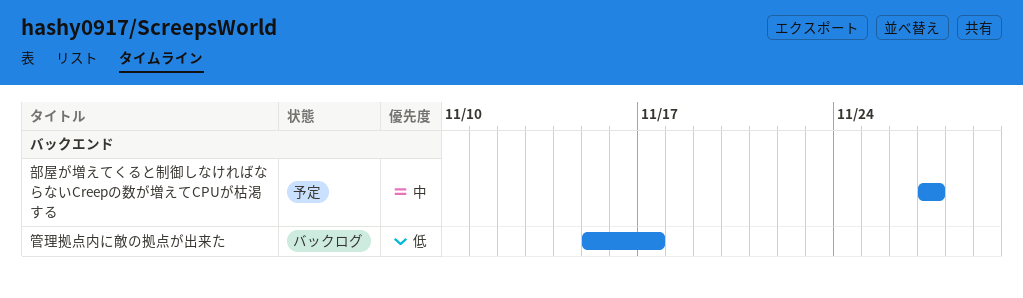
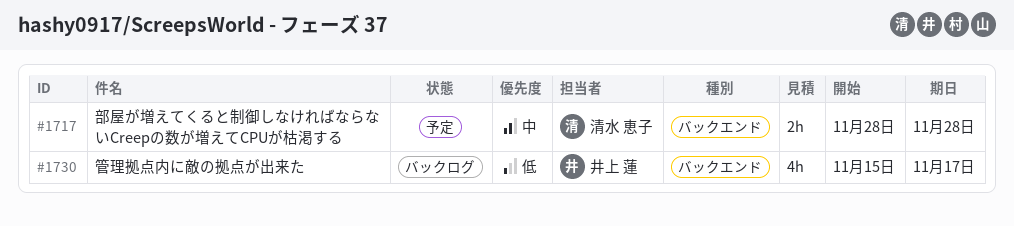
部屋が増えてくると制御しなければならないCreepの数が増えてCPUが枯渇する, start: Nov 27 -> Nov 28
部屋が増えてくると制御しなければならないCreepの数が増えてCPUが枯渇する, due: Nov 27 -> Nov 28

